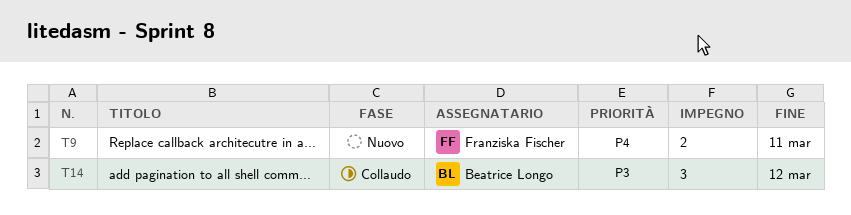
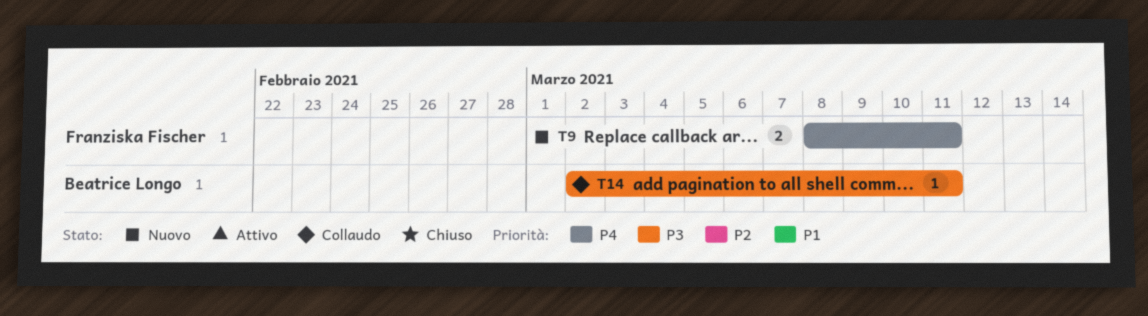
T14, estimate: 3 -> 1
T14, due: Mar 12 -> Mar 11

